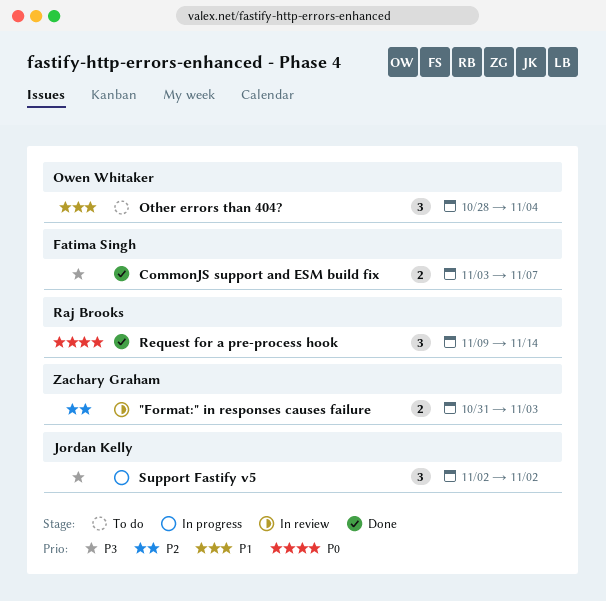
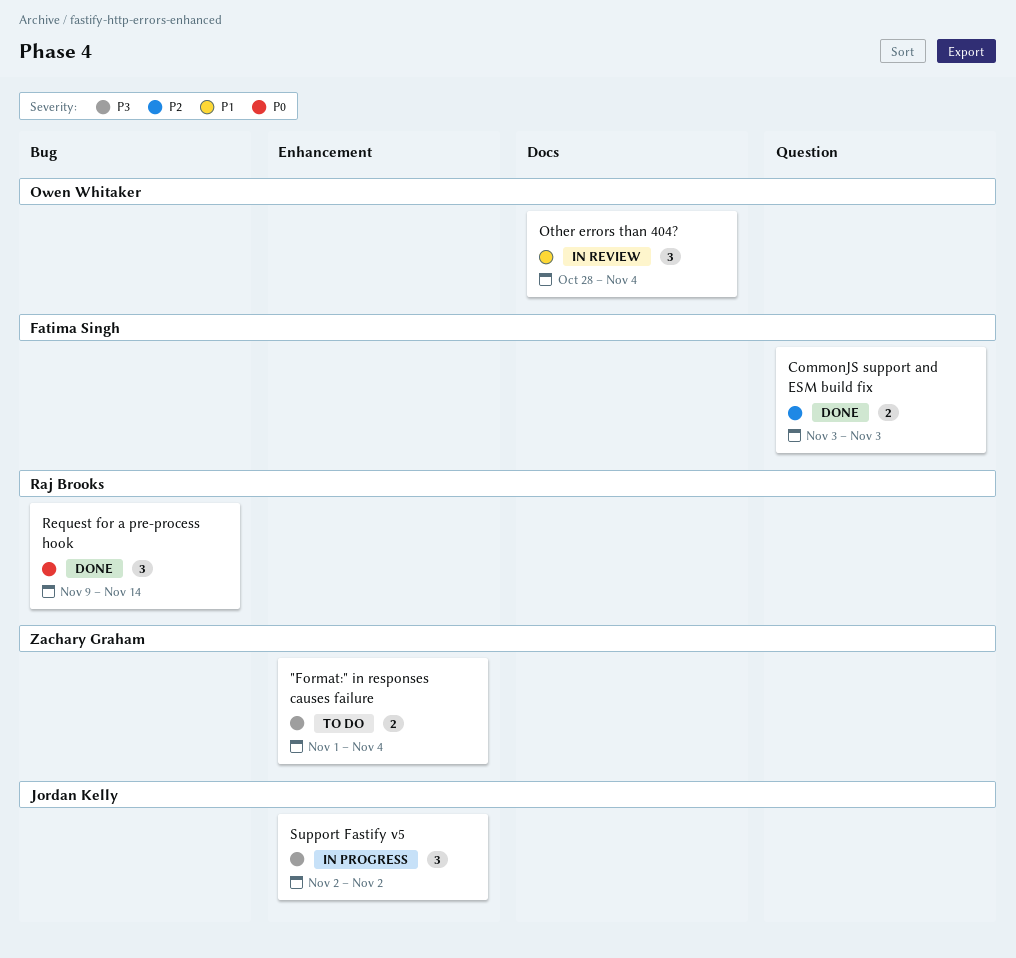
"Format:" in responses causes failure, status: In review -> To do
"Format:" in responses causes failure, priority: P2 -> P3
"Format:" in responses causes failure, start: Oct 31 -> Nov 1
"Format:" in responses causes failure, due: Nov 3 -> Nov 4
CommonJS support and ESM build fix, priority: P3 -> P2
CommonJS support and ESM build fix, due: Nov 7 -> Nov 3
Other errors than 404?, status: To do -> In review

